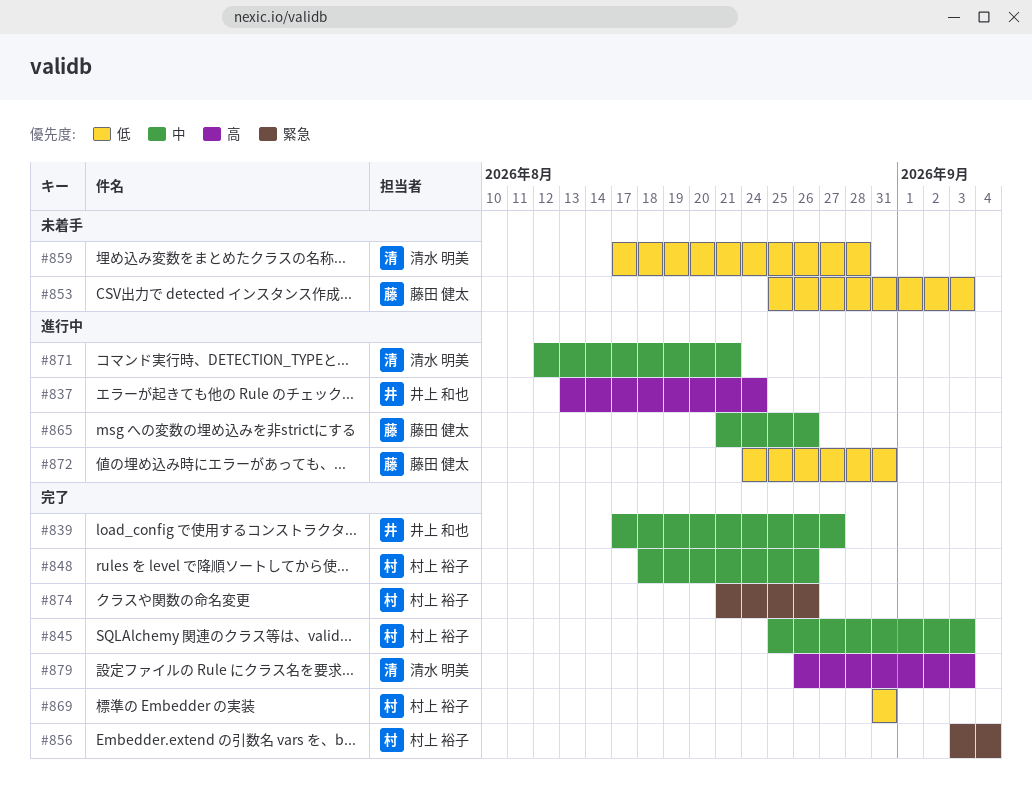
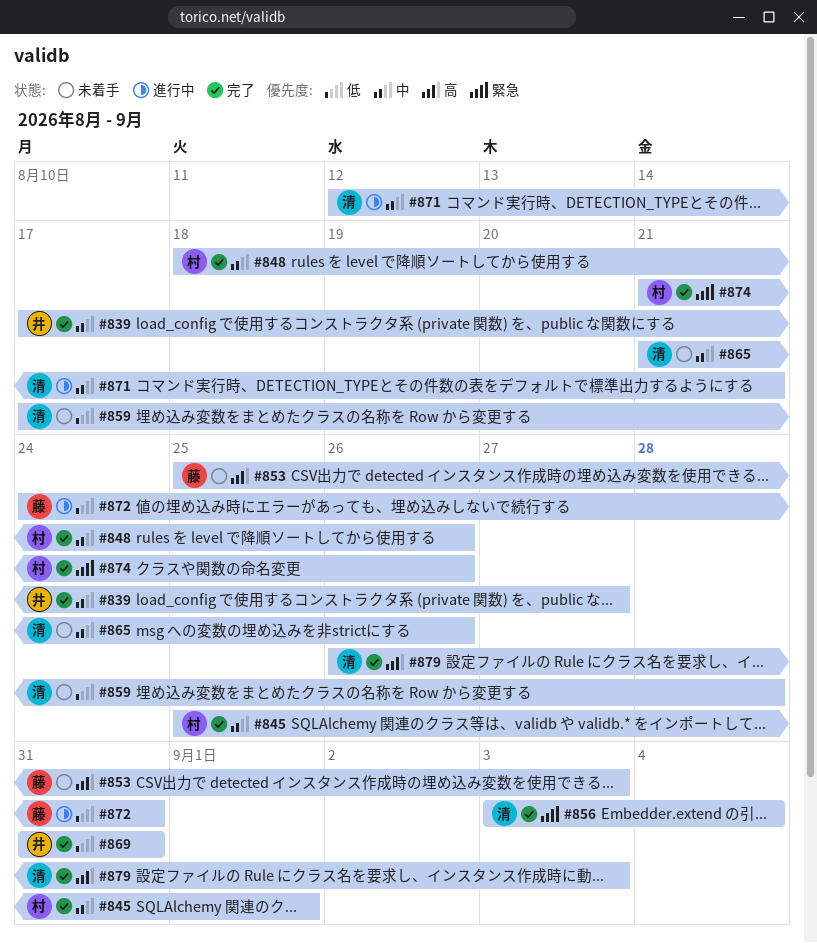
#837: present -> none
#845, due: Sep 3 -> Sep 1
#853, priority: 低 -> 高
#856, owner: 村上 裕子 -> 清水 明美
#865, status: 進行中 -> 未着手
#865, owner: 藤田 健太 -> 清水 明美
#869, owner: 村上 裕子 -> 井上 和也

